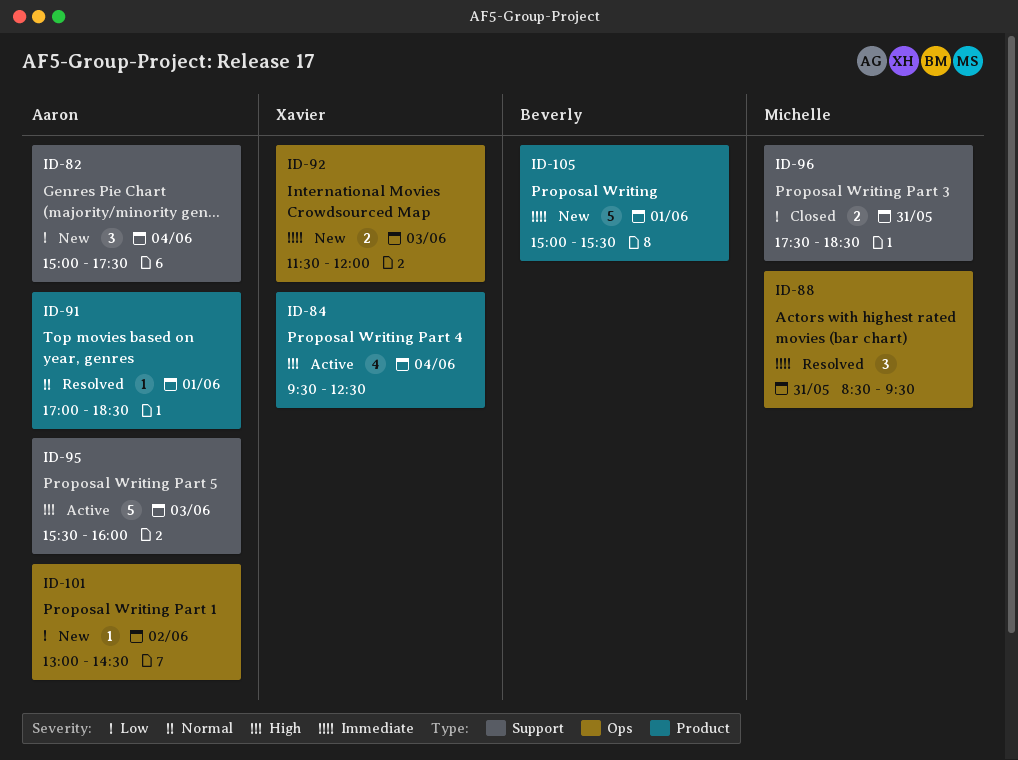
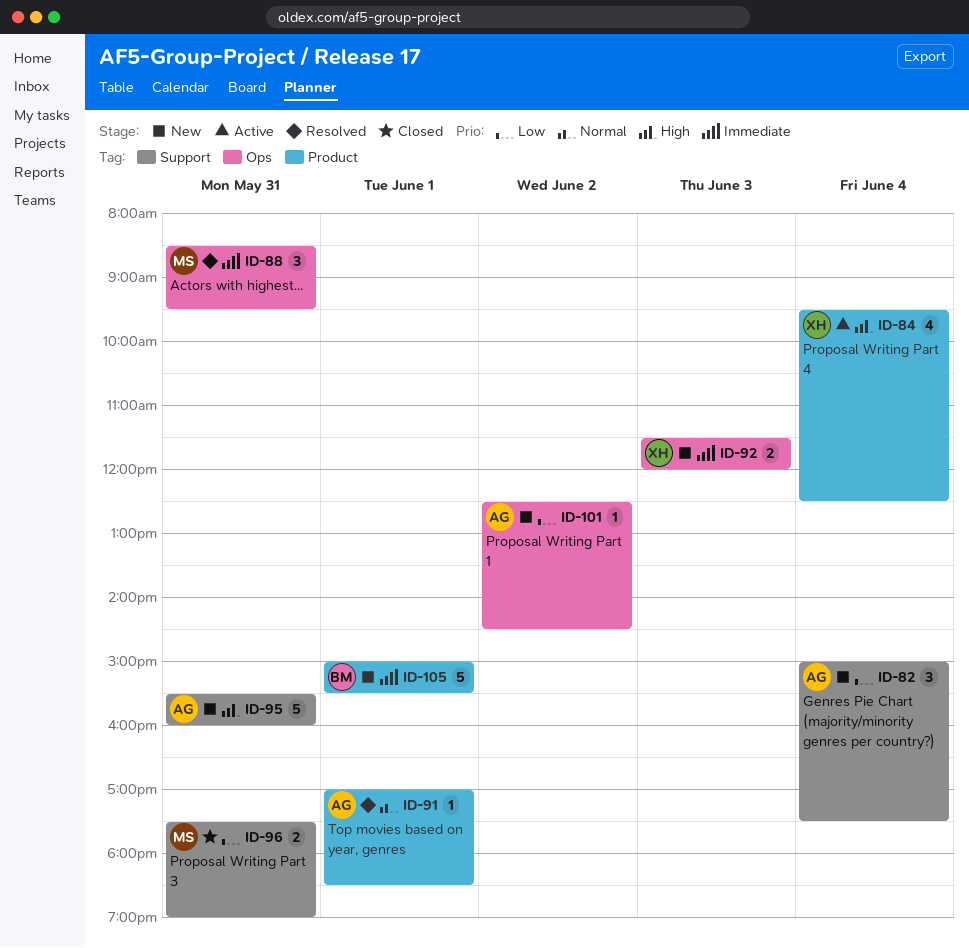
ID-95, status: Active -> New
ID-95, day: Jun 3 -> May 31
ID-96, ends: 18:30 -> 19:00
ID-101, begins: 13:00 -> 12:30

